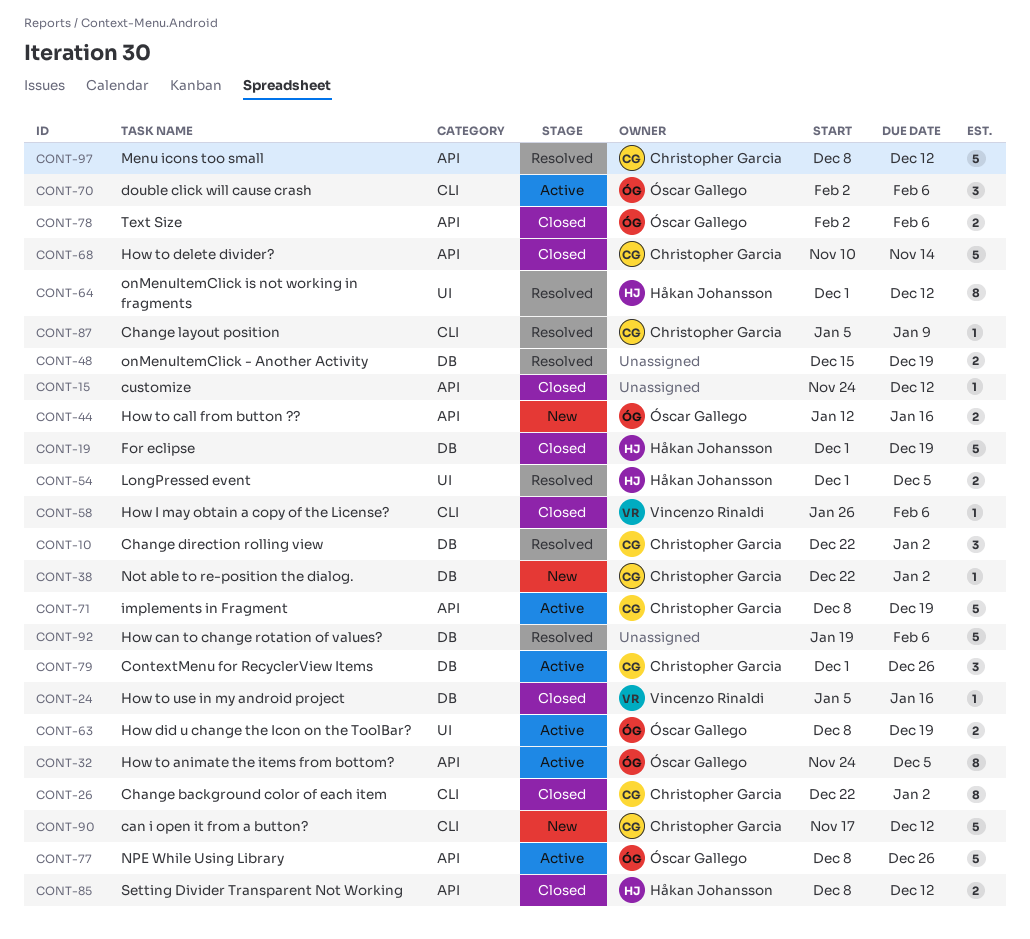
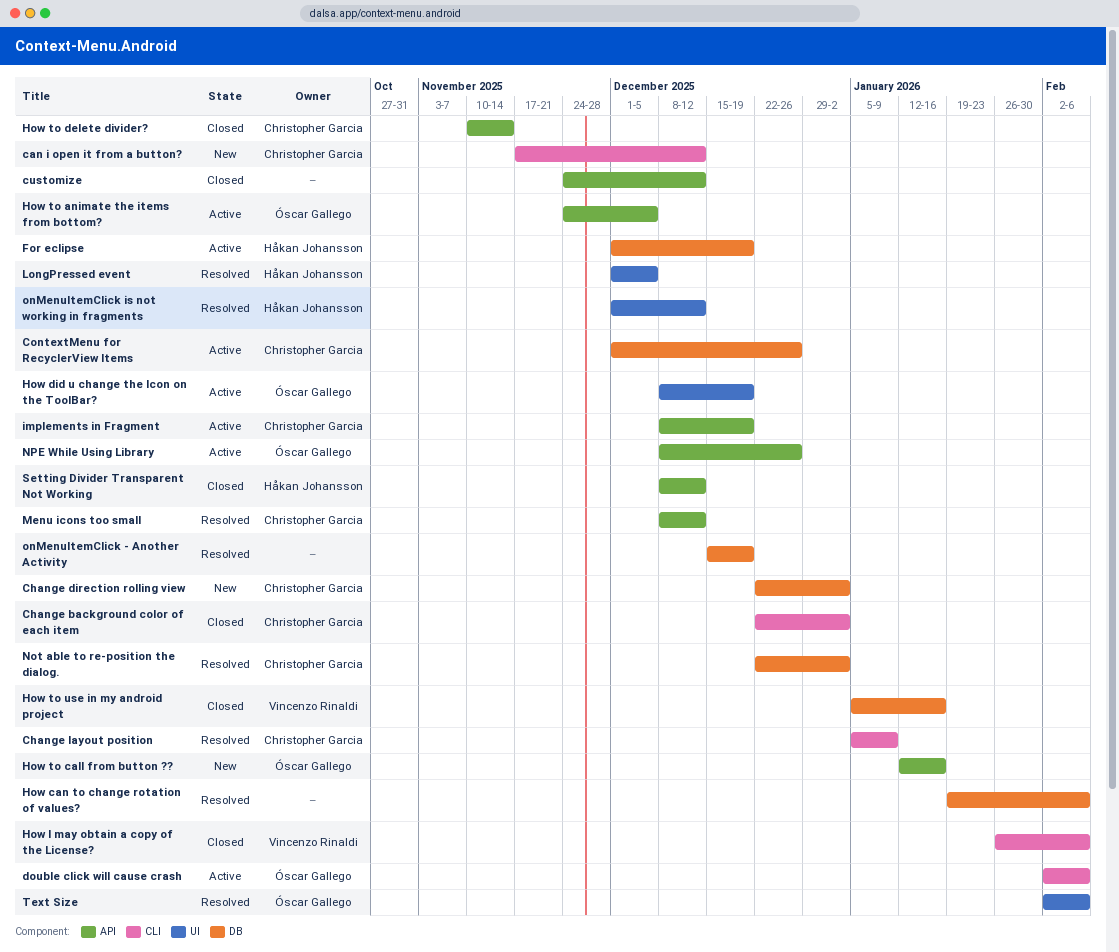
Change direction rolling view, status: Resolved -> New
For eclipse, status: Closed -> Active
Not able to re-position the dialog., status: New -> Resolved
Text Size, status: Closed -> Resolved
Text Size, label: API -> UI

